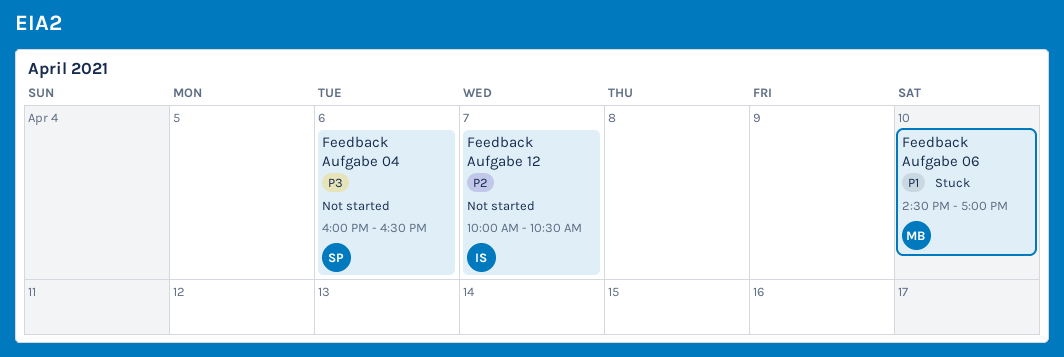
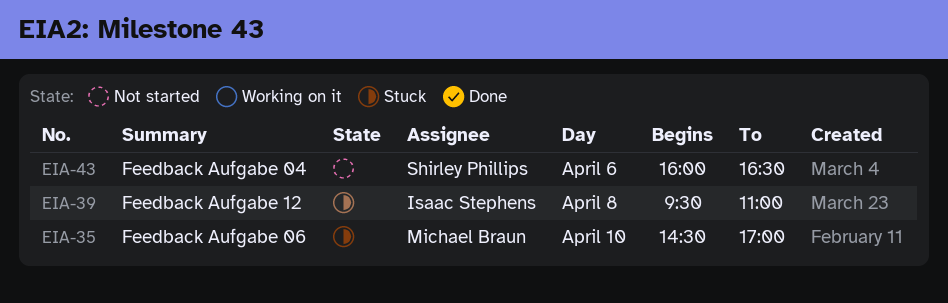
Feedback Aufgabe 12, status: Not started -> Stuck
Feedback Aufgabe 12, day: Apr 7 -> Apr 8
Feedback Aufgabe 12, begins: 10:00 -> 09:30
Feedback Aufgabe 12, ends: 10:30 -> 11:00

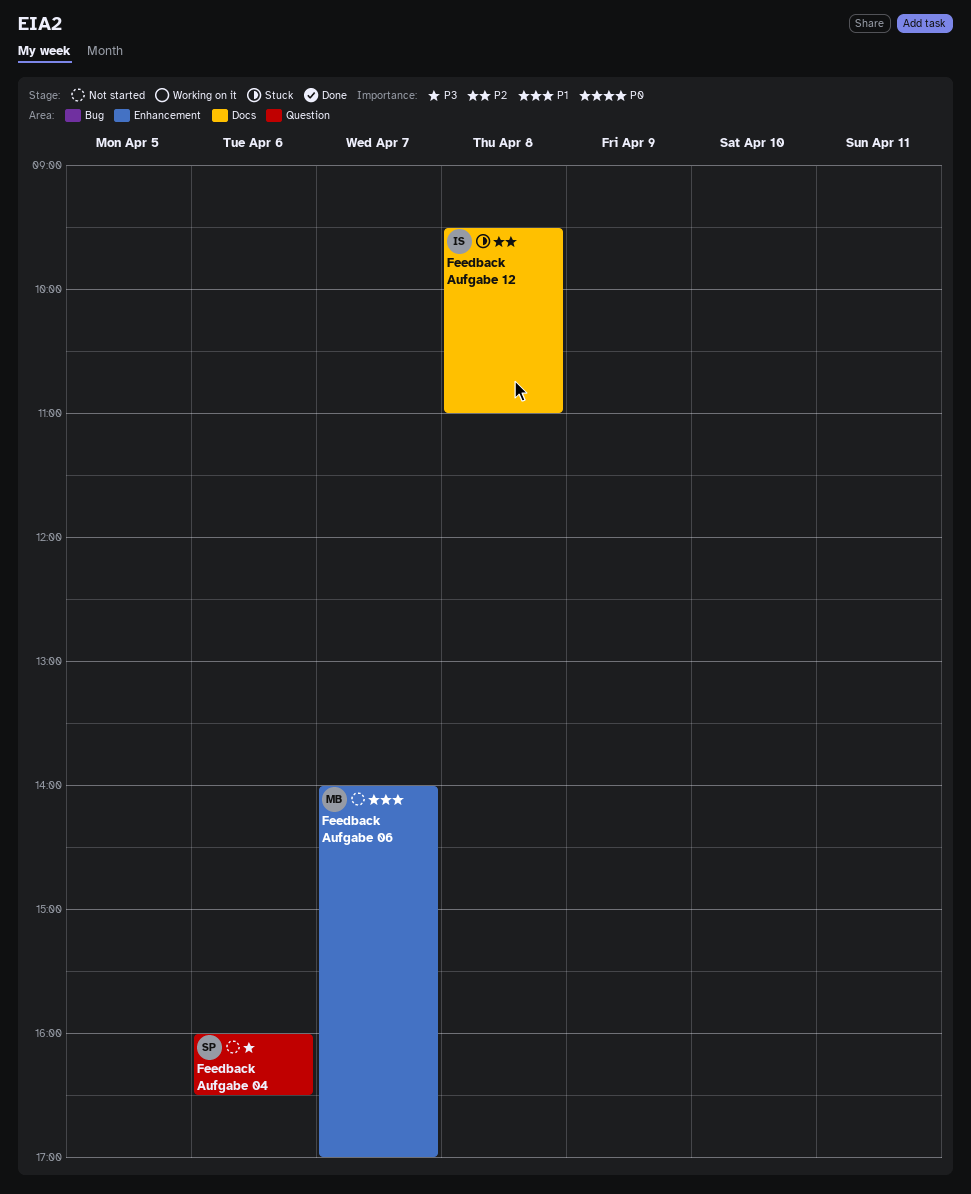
Feedback Aufgabe 06, status: Stuck -> Not started
Feedback Aufgabe 06, day: Apr 10 -> Apr 7
Feedback Aufgabe 06, begins: 14:30 -> 14:00

